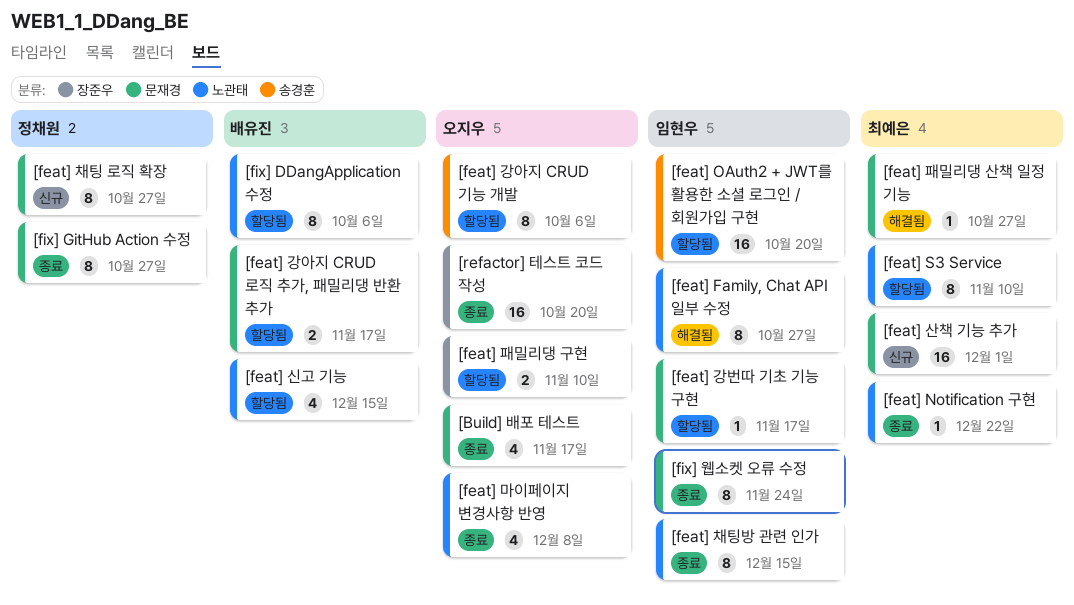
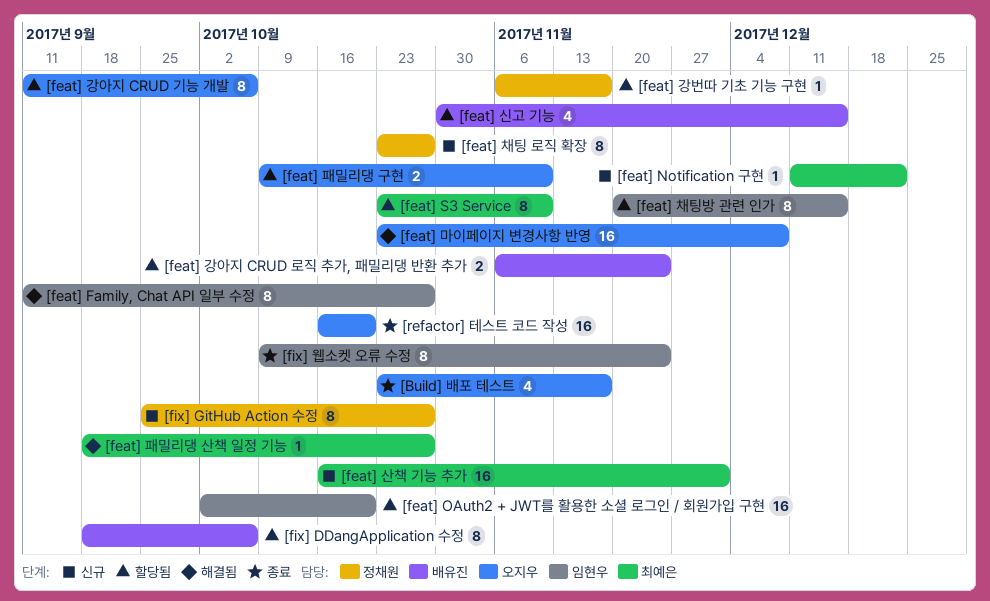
[feat] Notification 구현, status: 종료 -> 신규
[feat] 강번따 기초 기능 구현, owner: 임현우 -> 정채원
[feat] 강아지 CRUD 로직 추가, 패밀리댕 반환 추가, due: Nov 17 -> Nov 24
[feat] 마이페이지 변경사항 반영, status: 종료 -> 해결됨
[feat] 마이페이지 변경사항 반영, estimate: 4 -> 16
[feat] 채팅방 관련 인가, status: 종료 -> 할당됨
[fix] GitHub Action 수정, status: 종료 -> 신규

